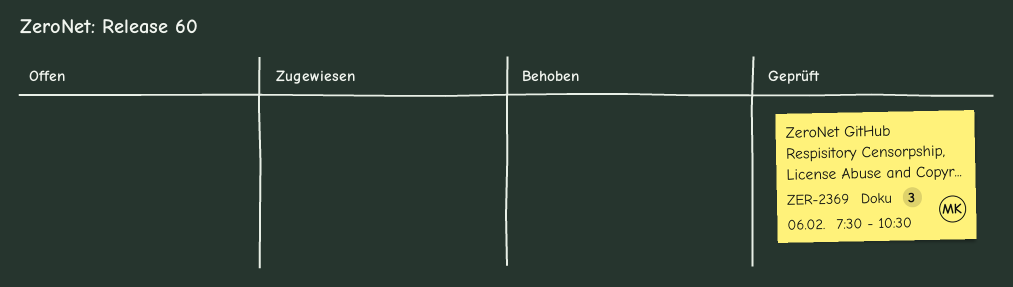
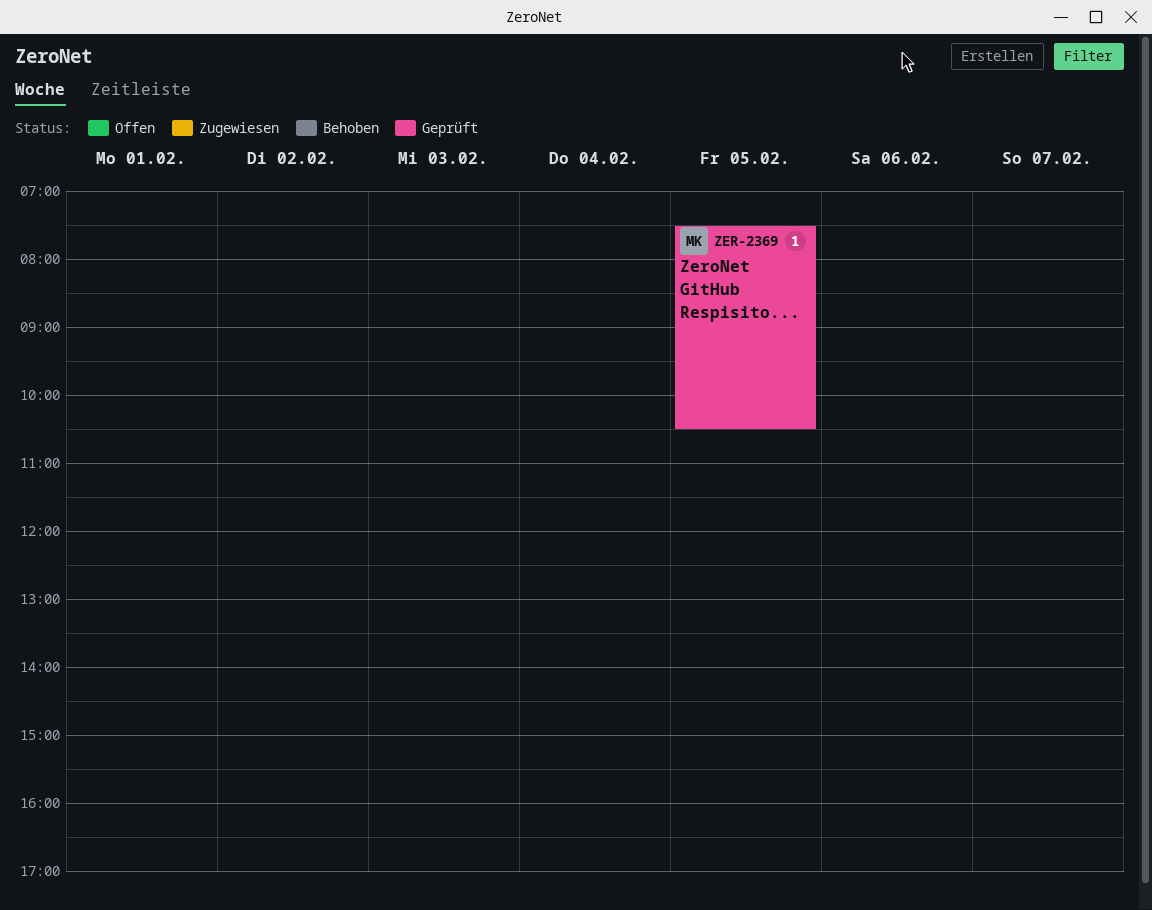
ZER-2369, estimate: 3 -> 1
ZER-2369, day: Feb 6 -> Feb 5

